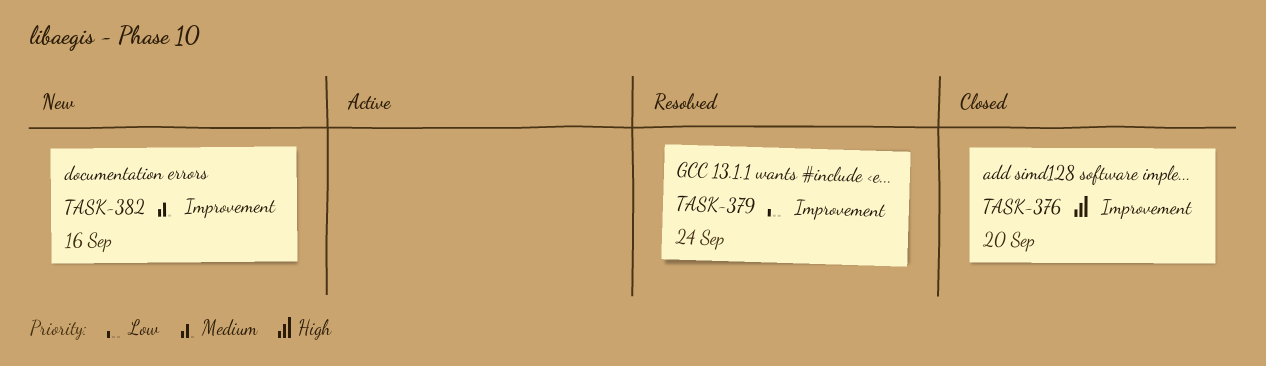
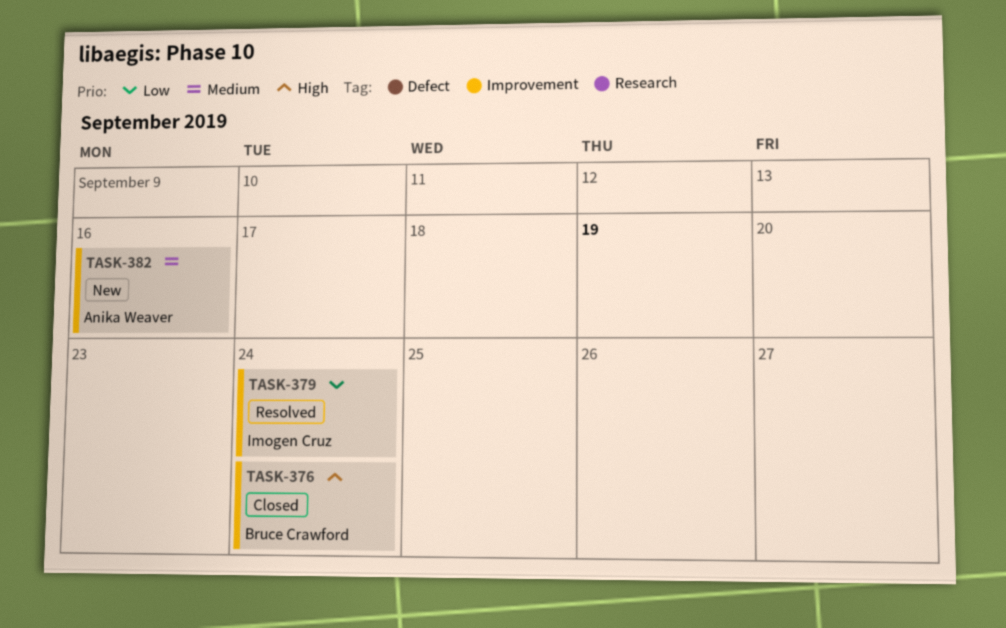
TASK-376, due: Sep 20 -> Sep 24

